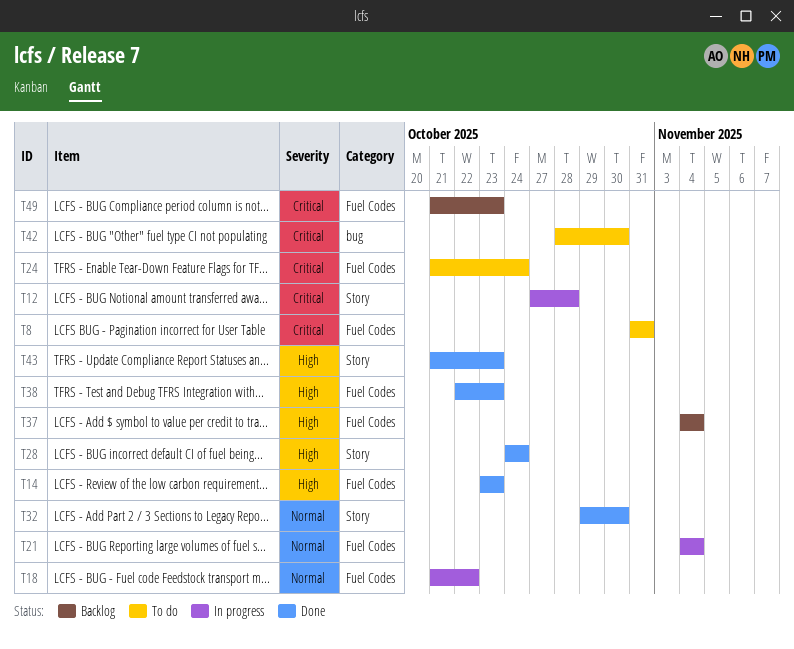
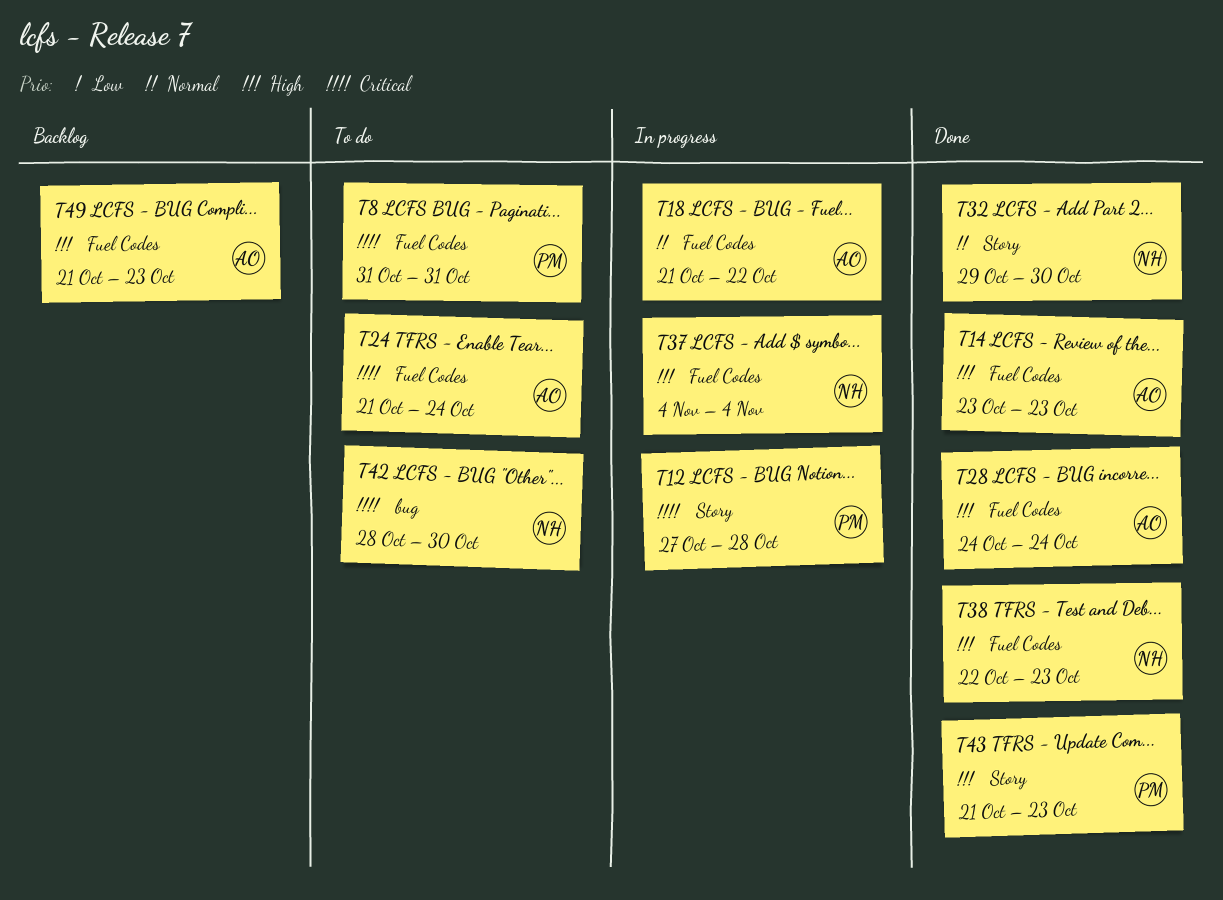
T21: present -> none
T28, label: Story -> Fuel Codes
T37, status: Backlog -> In progress
T49, priority: Critical -> High

